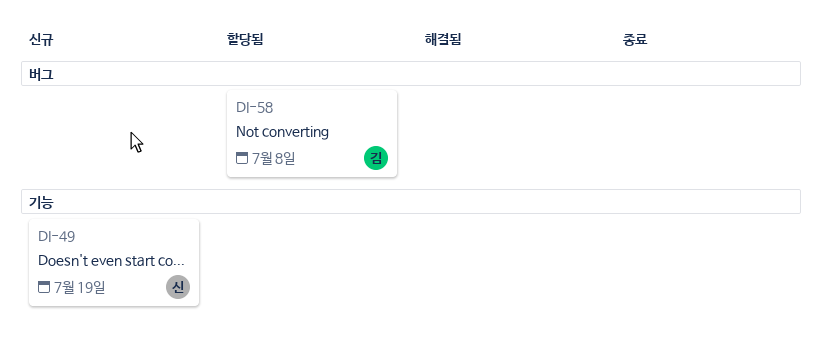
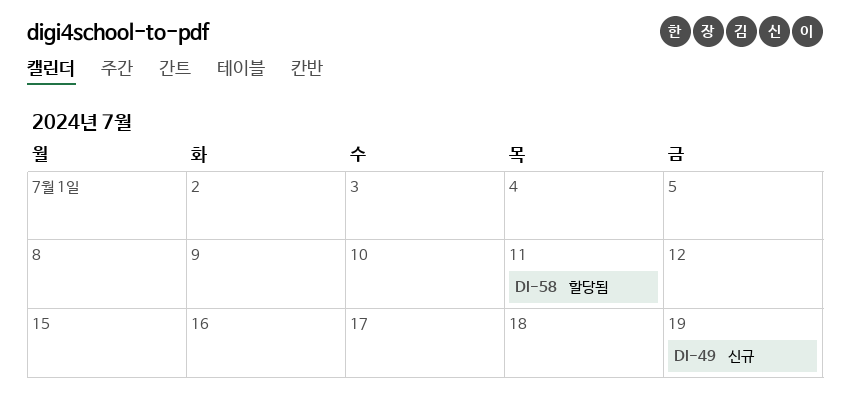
DI-58, due: Jul 8 -> Jul 11

